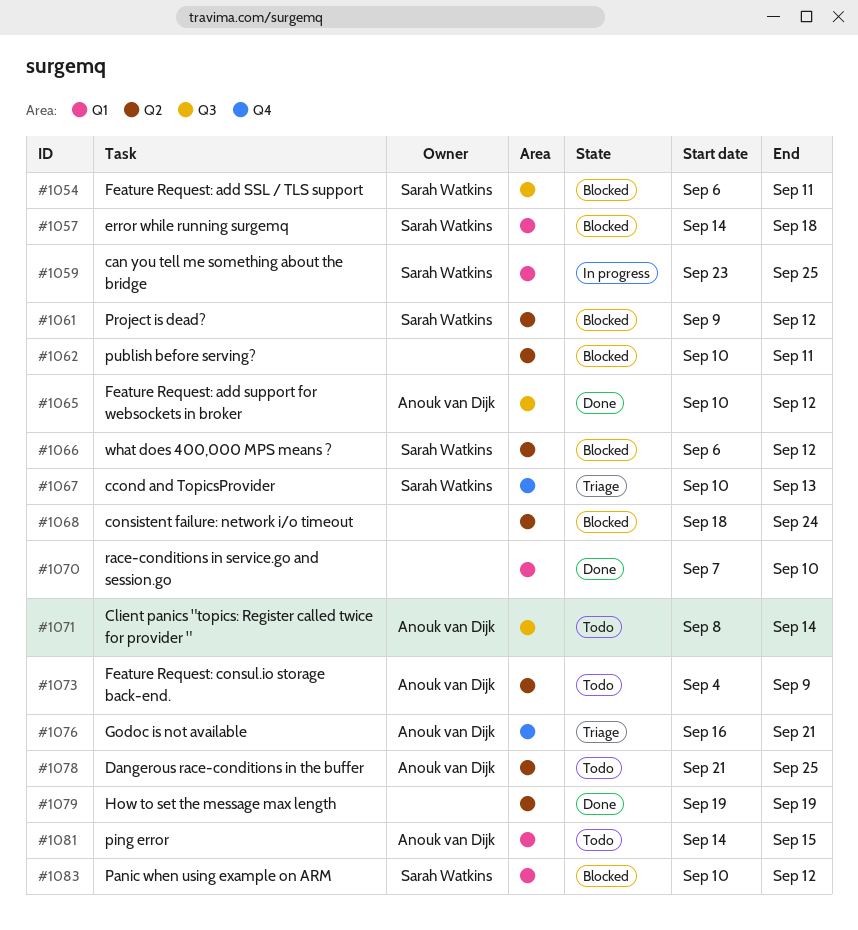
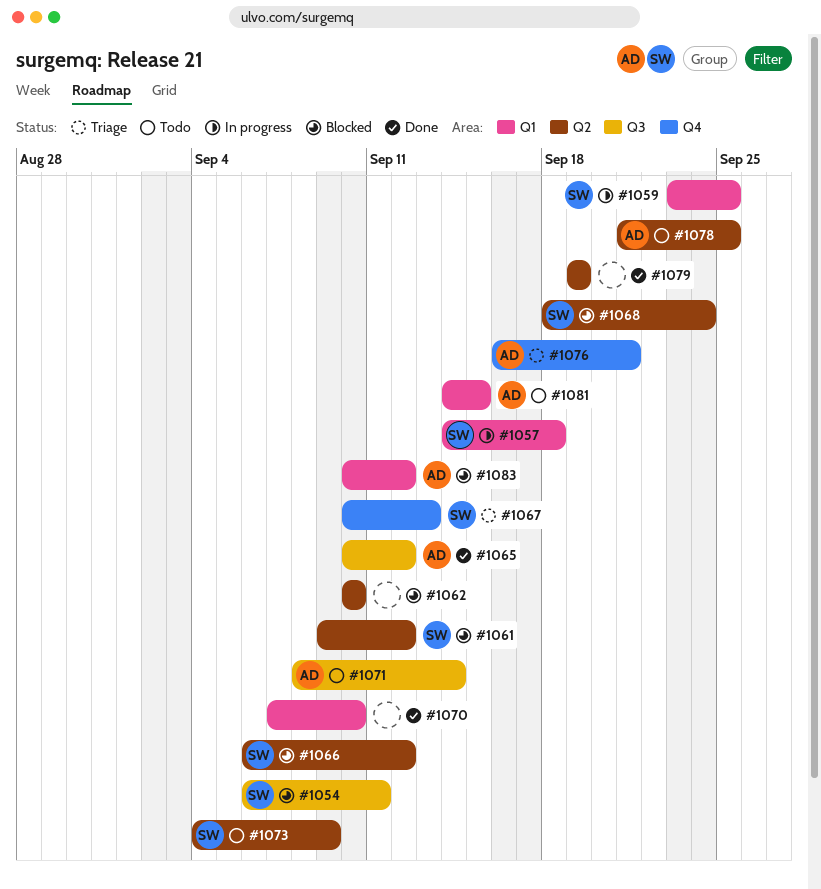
#1057, status: Blocked -> In progress
#1062, due: Sep 11 -> Sep 10
#1068, owner: none -> Sarah Watkins
#1073, owner: Anouk van Dijk -> Sarah Watkins
#1083, owner: Sarah Watkins -> Anouk van Dijk

